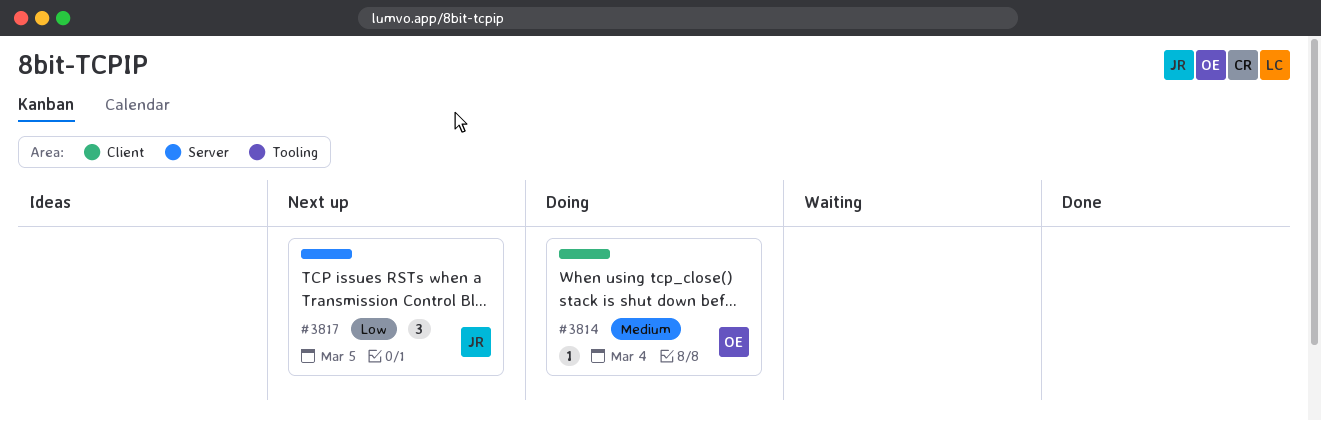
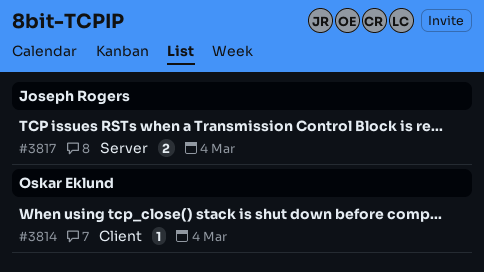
#3817, estimate: 3 -> 2
#3817, due: Mar 5 -> Mar 4

